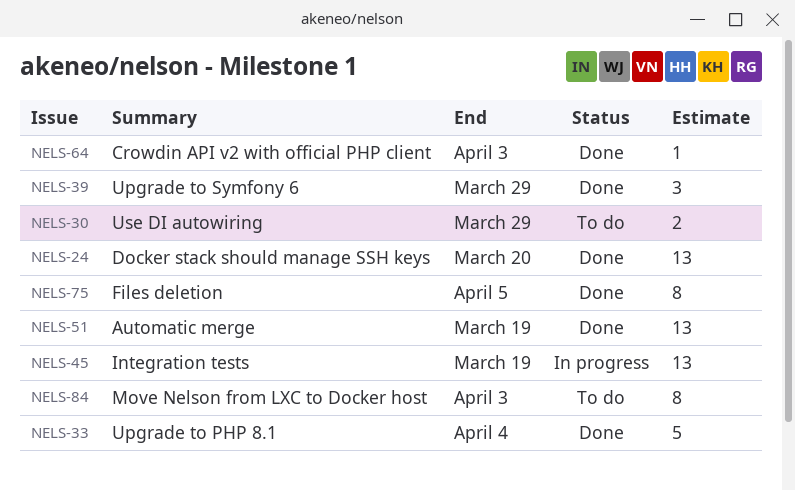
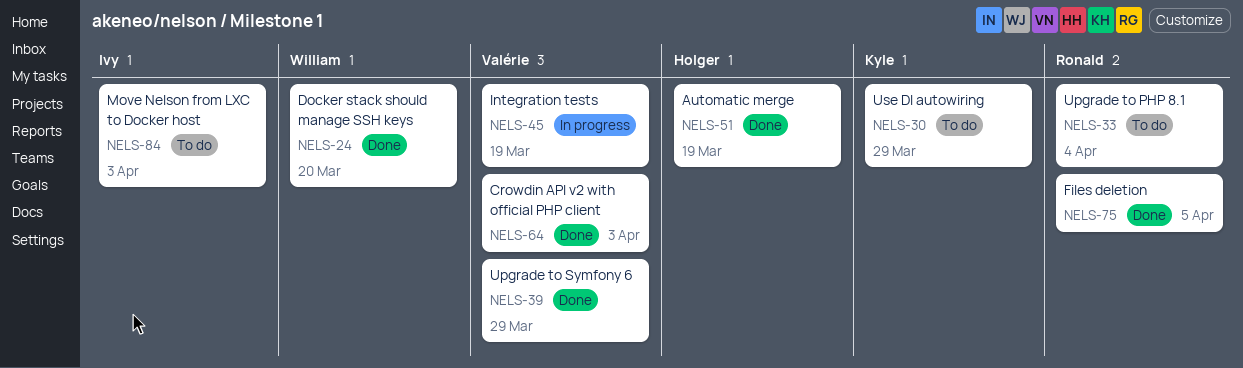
NELS-33, status: Done -> To do

